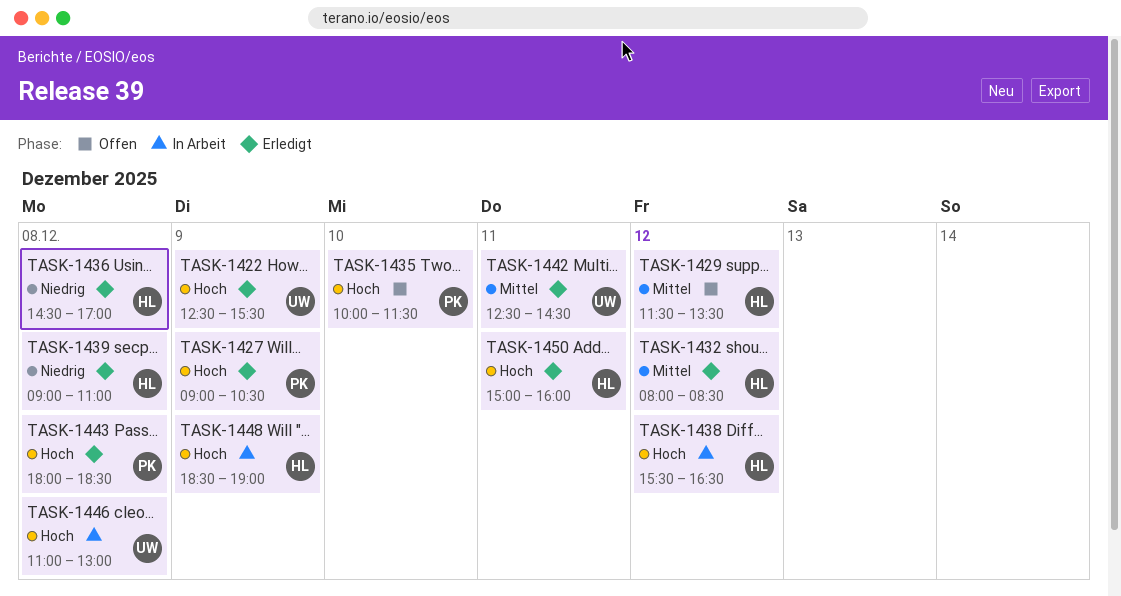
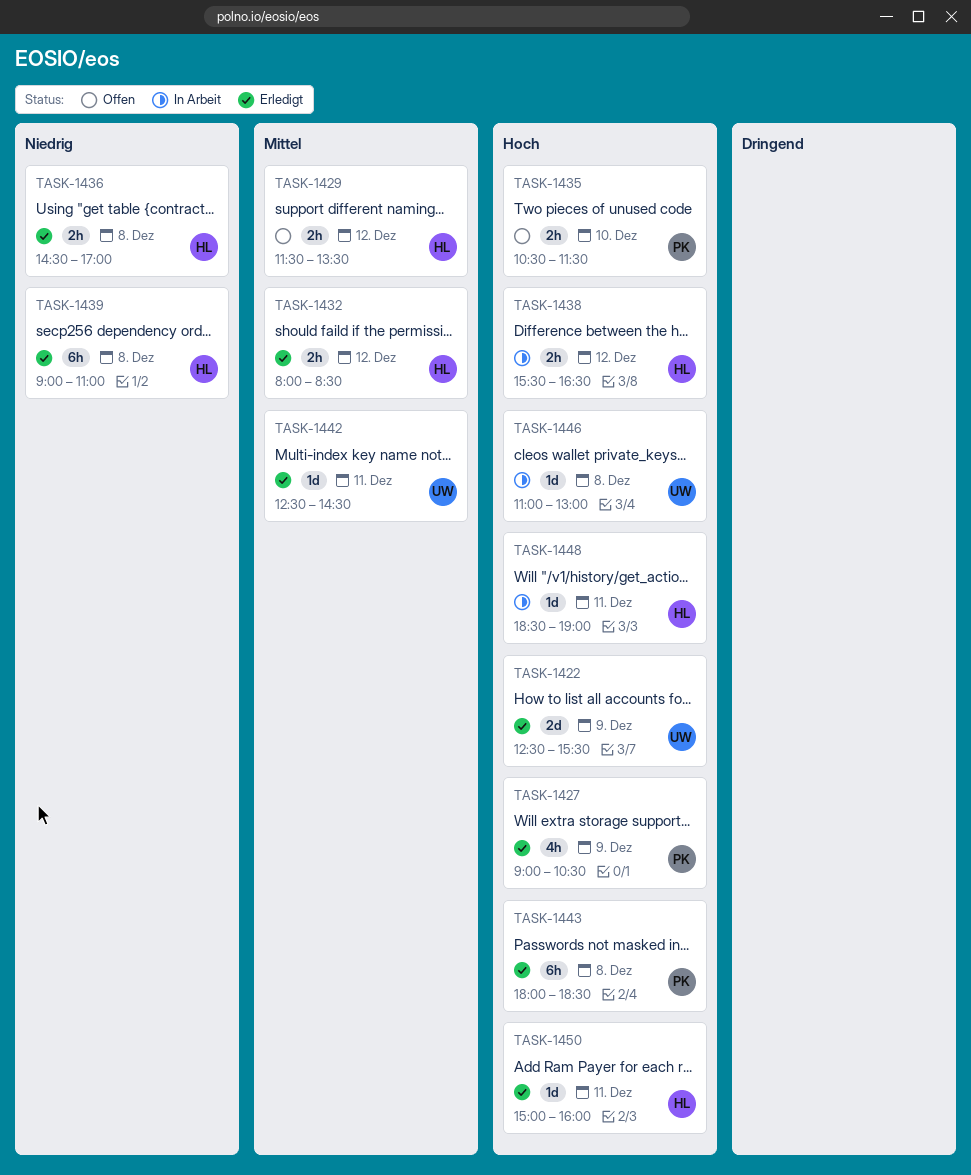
TASK-1435, begins: 10:00 -> 10:30
TASK-1448, day: Dec 9 -> Dec 11

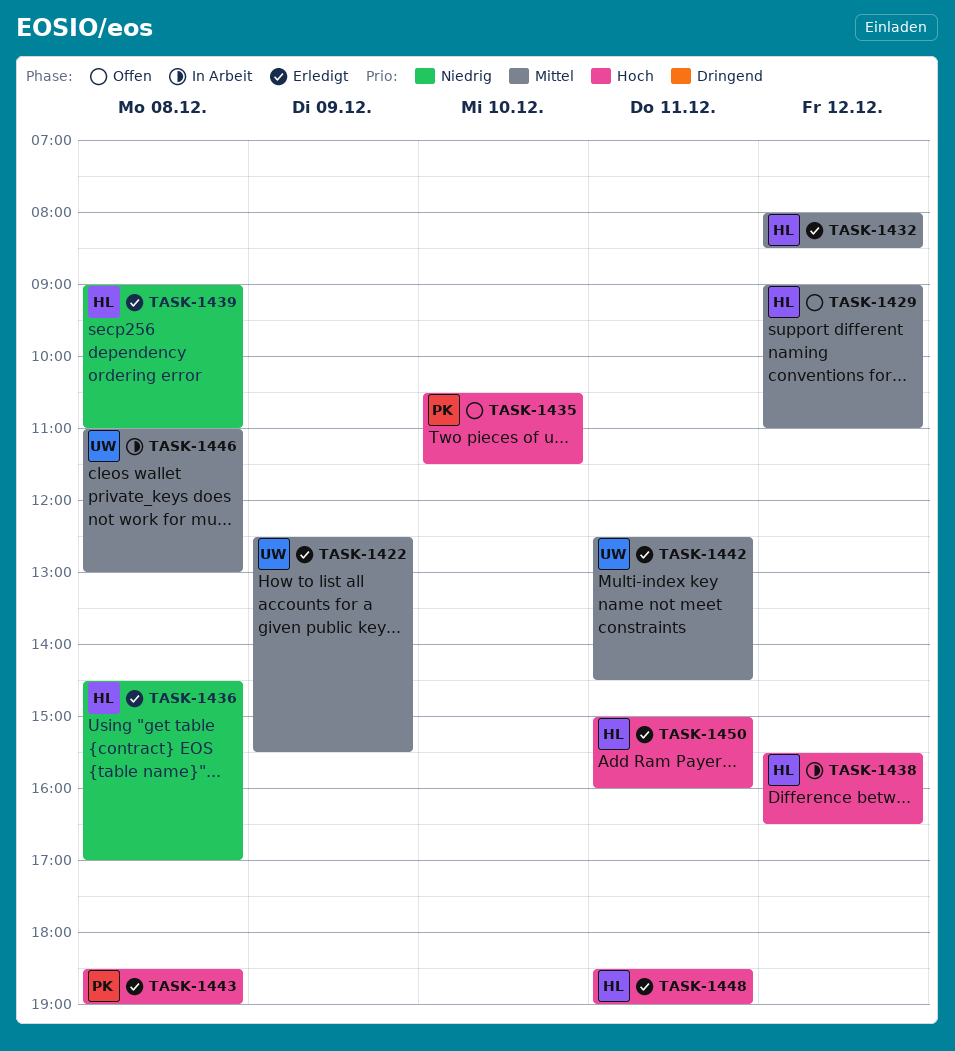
TASK-1422, priority: Hoch -> Mittel
TASK-1427: present -> none
TASK-1429, begins: 11:30 -> 09:00
TASK-1429, ends: 13:30 -> 11:00
TASK-1443, begins: 18:00 -> 18:30
TASK-1443, ends: 18:30 -> 19:00
TASK-1446, priority: Hoch -> Mittel
TASK-1448, status: In Arbeit -> Erledigt

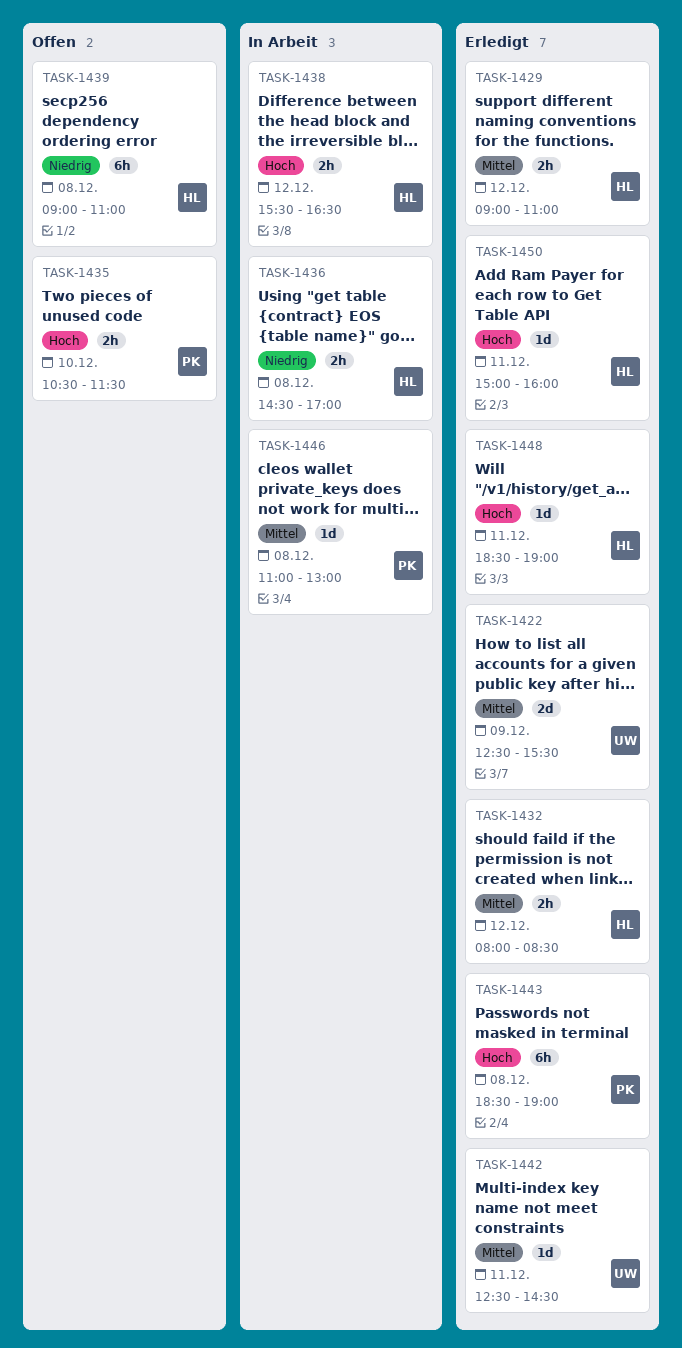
TASK-1429, status: Offen -> Erledigt
TASK-1436, status: Erledigt -> In Arbeit
TASK-1439, status: Erledigt -> Offen
TASK-1446, owner: UW -> PK

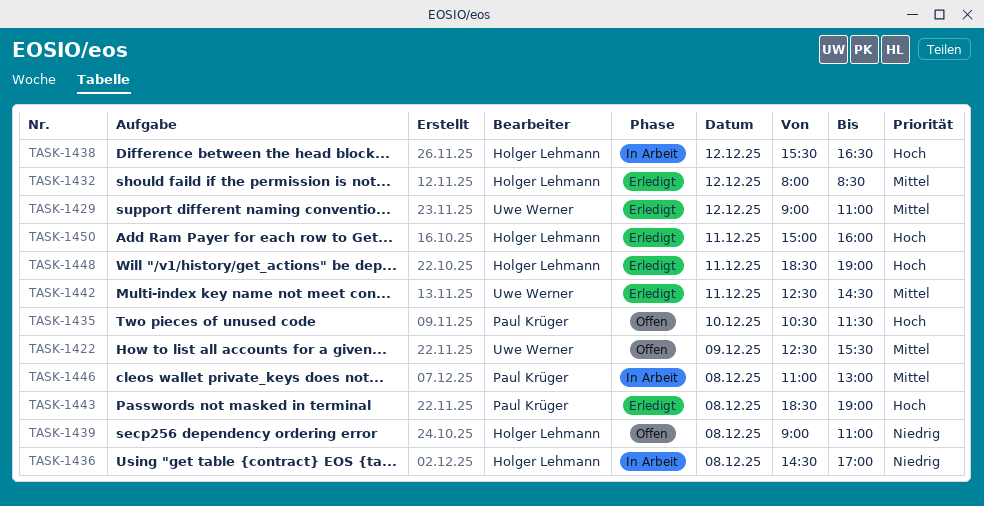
TASK-1422, status: Erledigt -> Offen
TASK-1429, owner: Holger Lehmann -> Uwe Werner

